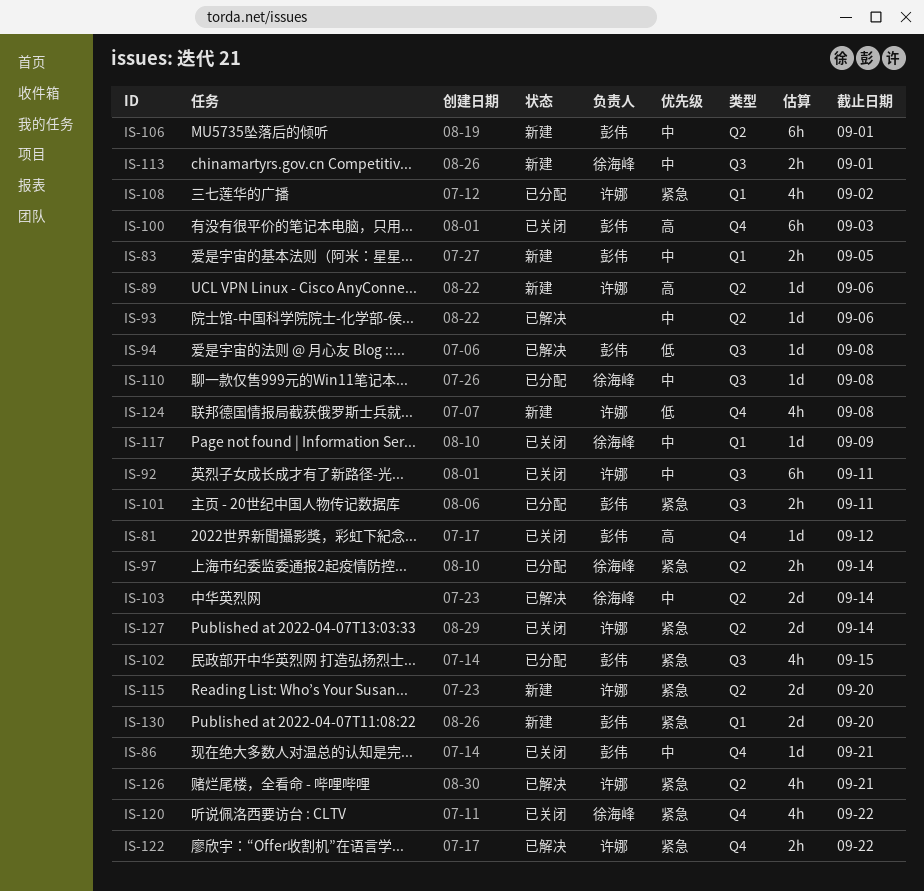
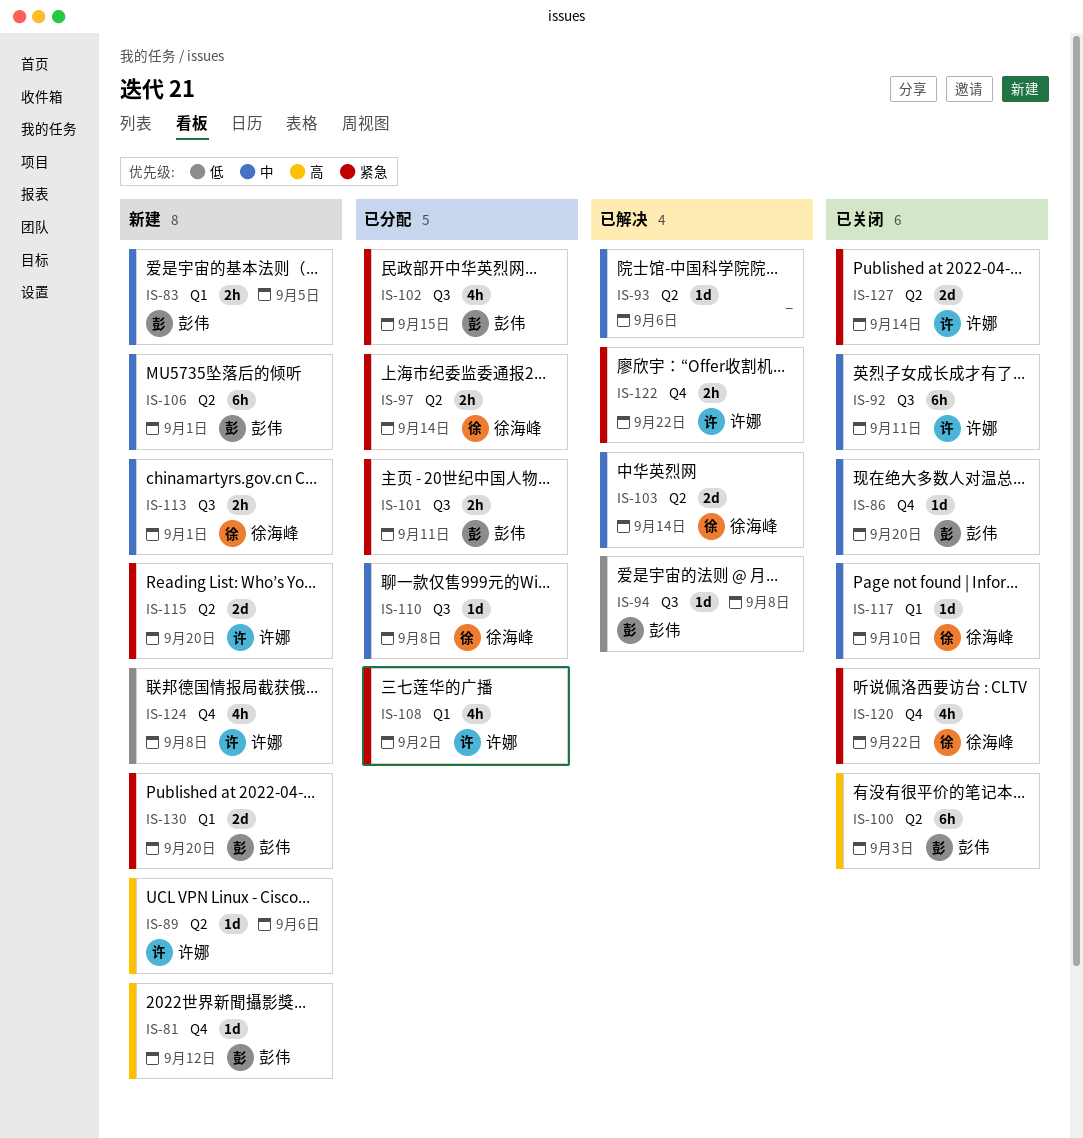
IS-81, status: 已关闭 -> 新建
IS-86, due: Sep 21 -> Sep 20
IS-100, label: Q4 -> Q2
IS-117, due: Sep 9 -> Sep 10
IS-126: present -> none

